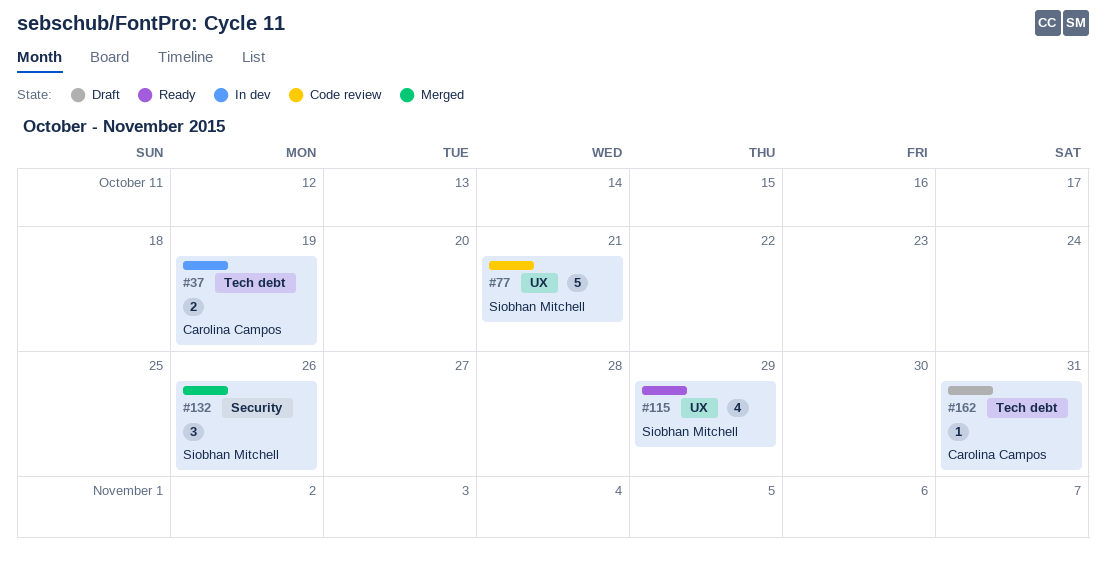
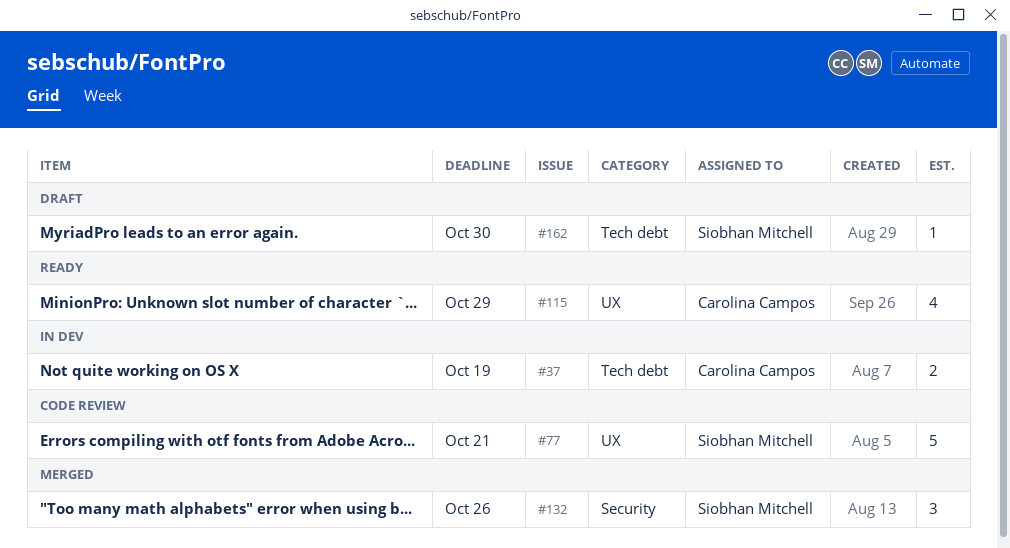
#115, owner: Siobhan Mitchell -> Carolina Campos
#162, owner: Carolina Campos -> Siobhan Mitchell
#162, due: Oct 31 -> Oct 30

